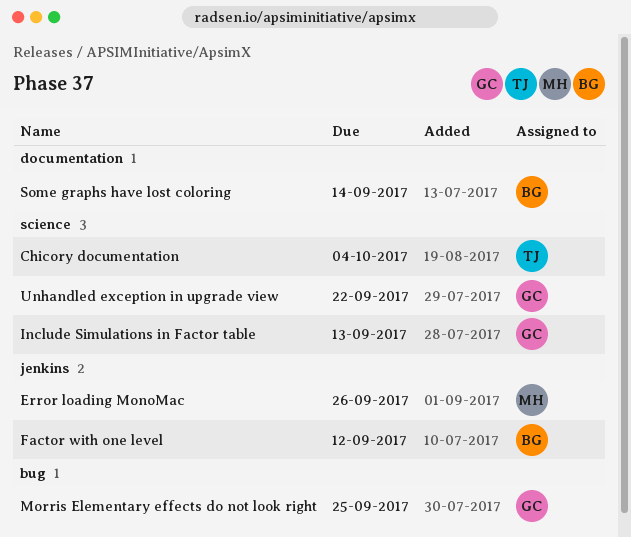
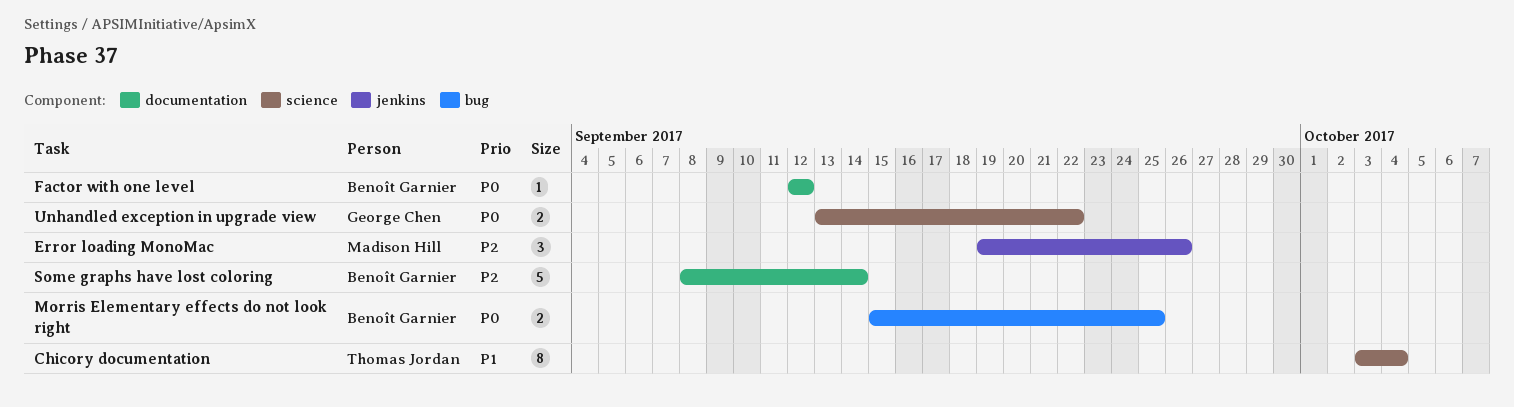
Factor with one level, label: jenkins -> documentation
Include Simulations in Factor table: present -> none
Morris Elementary effects do not look right, owner: George Chen -> Benoît Garnier

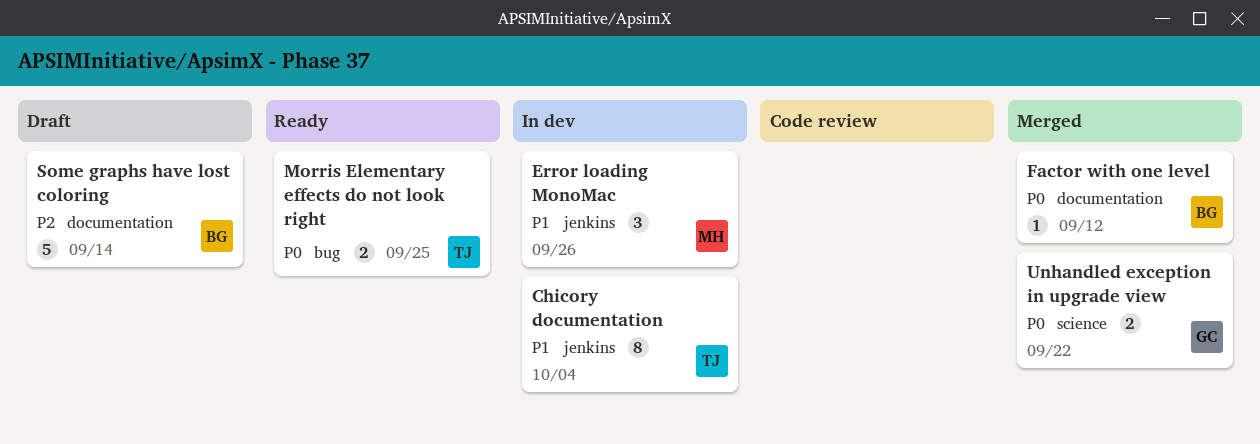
Chicory documentation, label: science -> jenkins
Error loading MonoMac, priority: P2 -> P1
Morris Elementary effects do not look right, owner: Benoît Garnier -> Thomas Jordan

